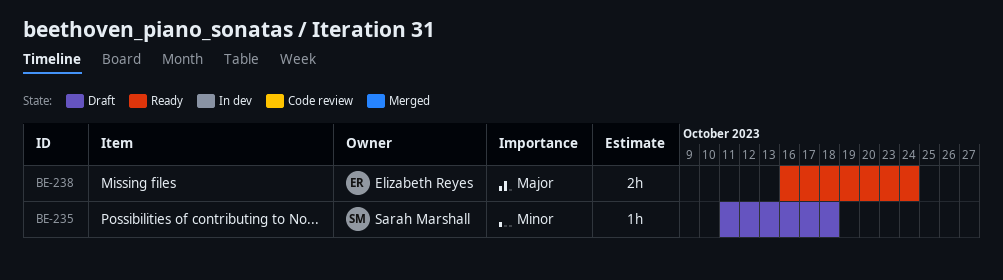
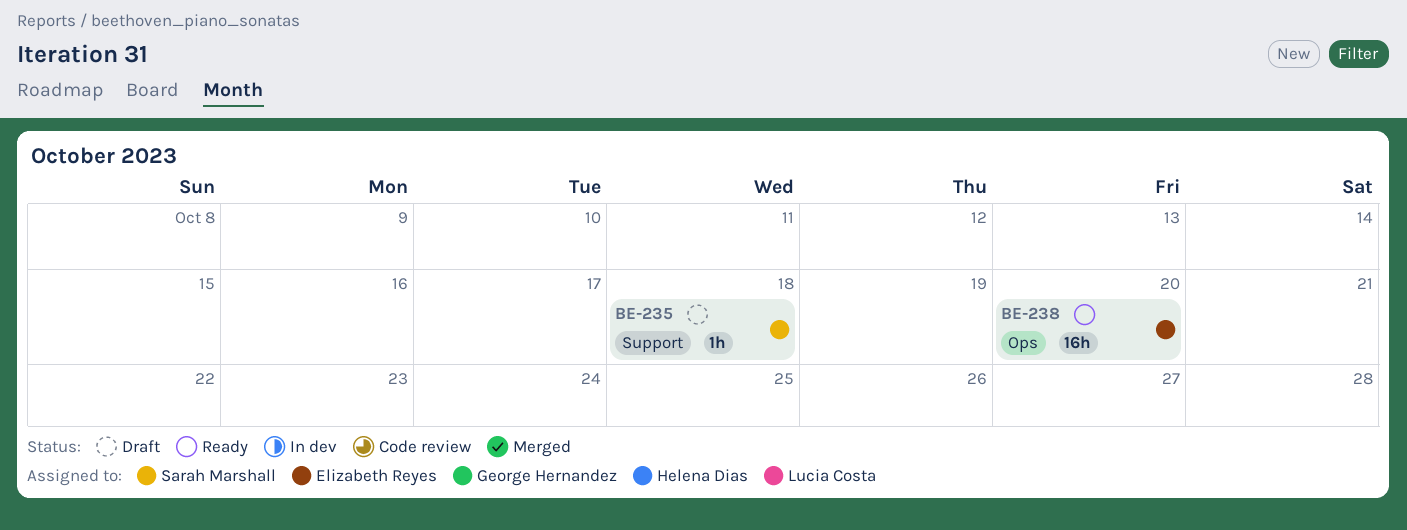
BE-238, estimate: 2h -> 16h
BE-238, due: Oct 24 -> Oct 20

